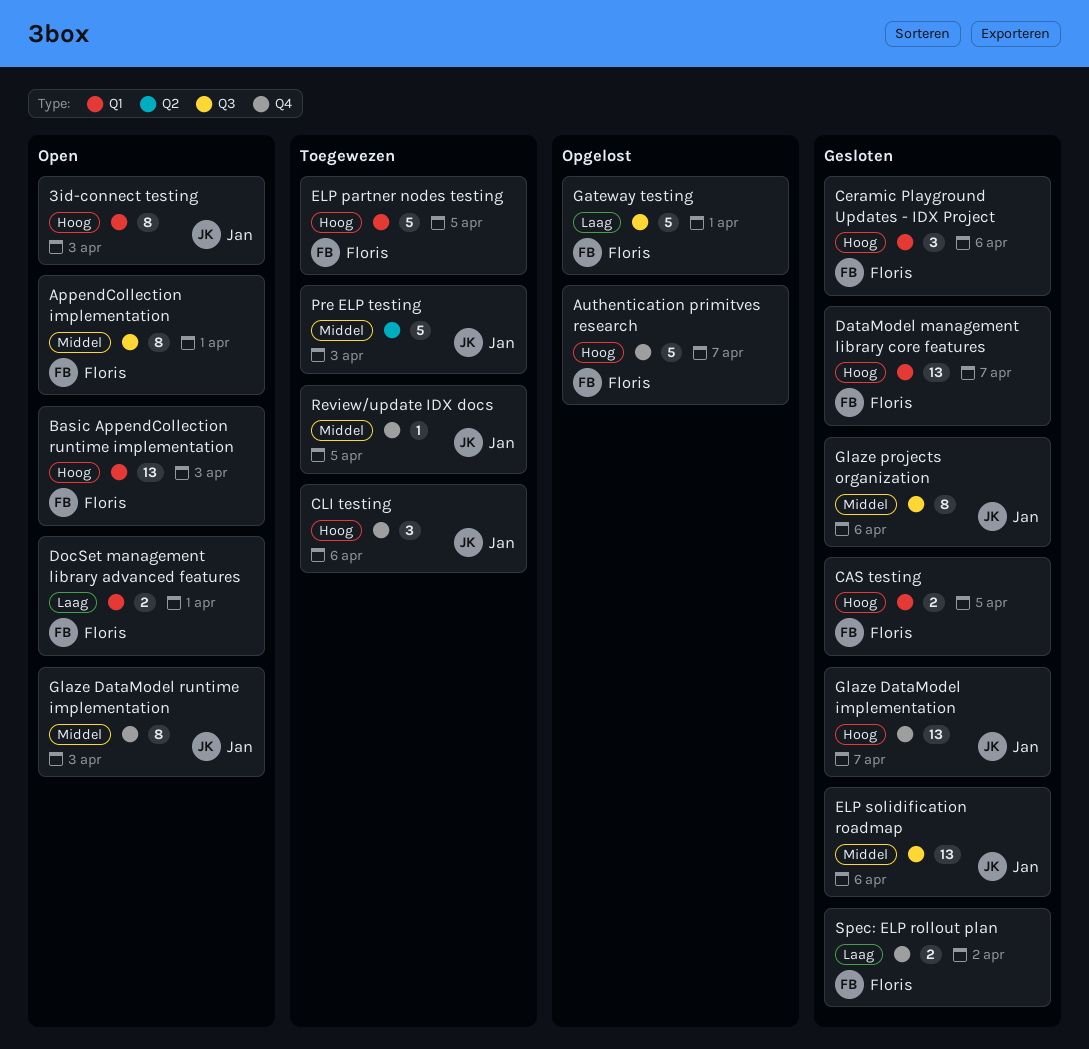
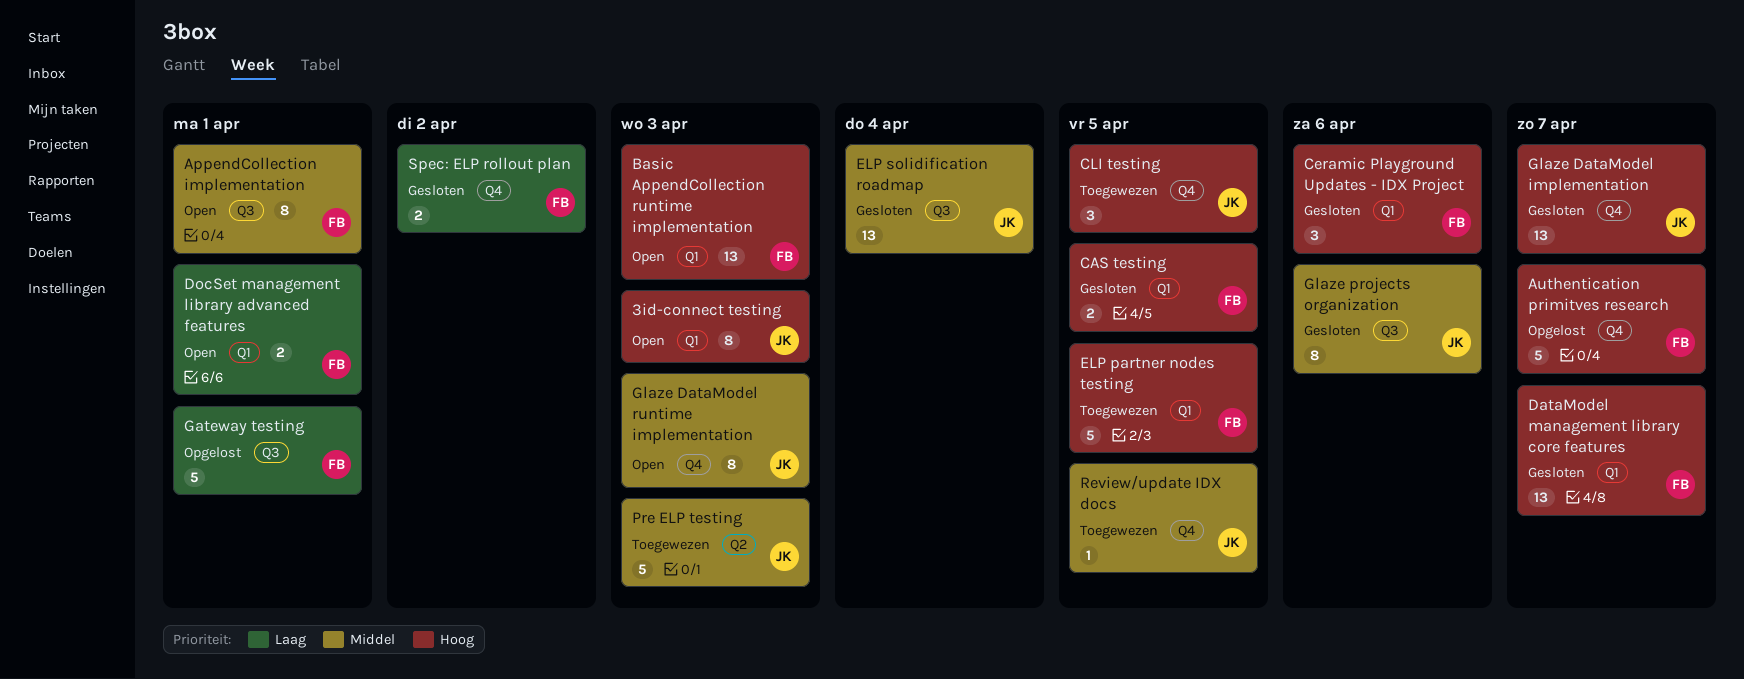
CLI testing, due: Apr 6 -> Apr 5
ELP solidification roadmap, due: Apr 6 -> Apr 4

